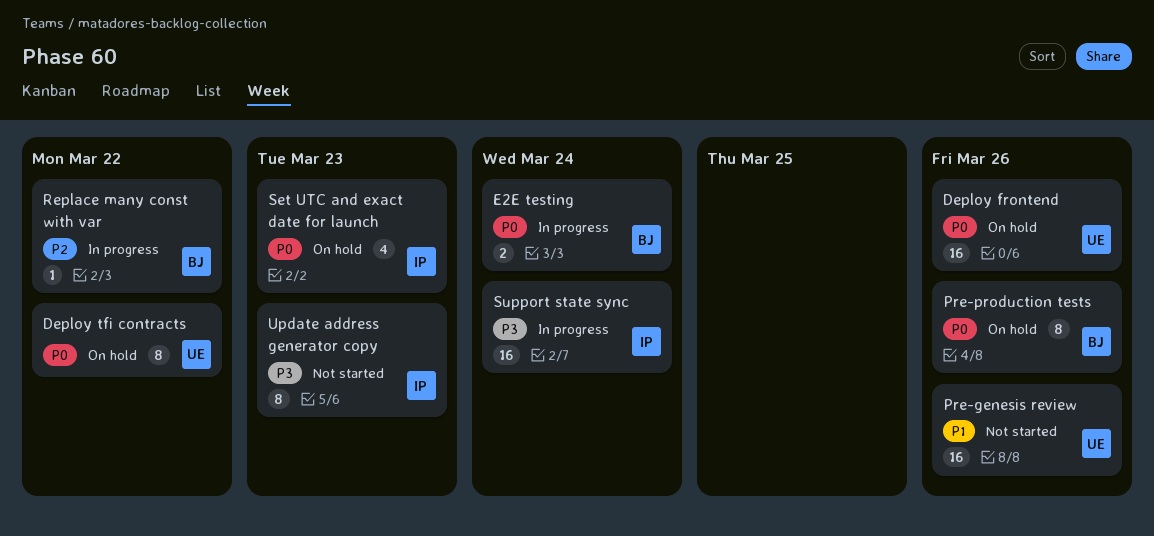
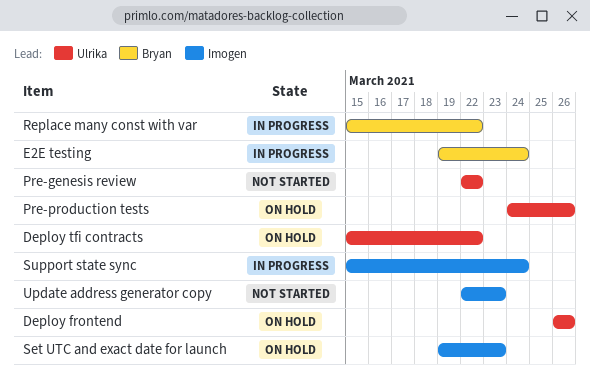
Pre-genesis review, due: Mar 26 -> Mar 22
Pre-production tests, owner: Bryan -> Ulrika

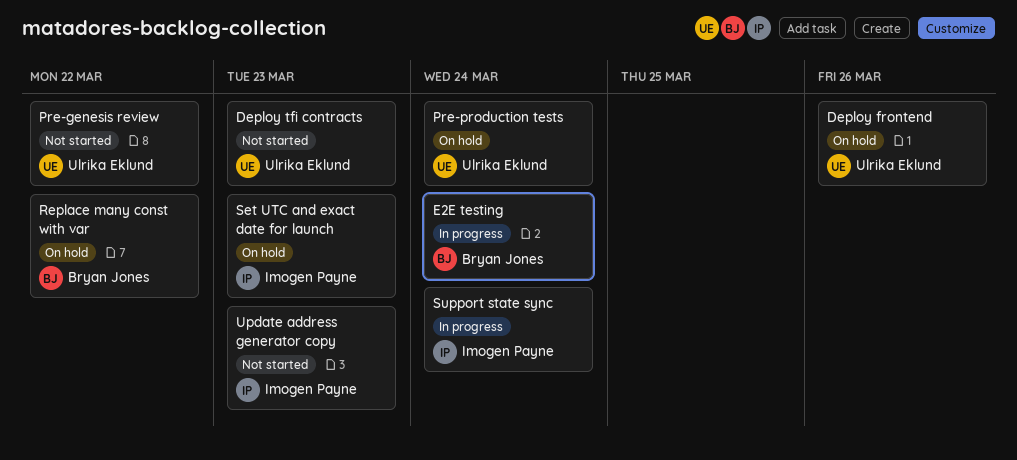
Deploy tfi contracts, status: On hold -> Not started
Deploy tfi contracts, due: Mar 22 -> Mar 23
Pre-production tests, due: Mar 26 -> Mar 24
Replace many const with var, status: In progress -> On hold

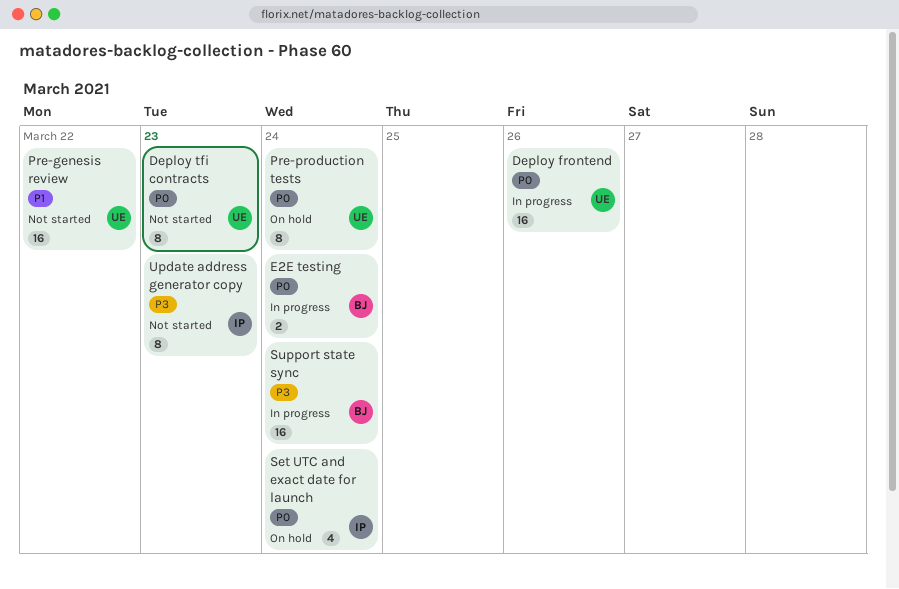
Deploy frontend, status: On hold -> In progress
Replace many const with var: present -> none
Set UTC and exact date for launch, due: Mar 23 -> Mar 24
Support state sync, owner: Imogen Payne -> Bryan Jones

